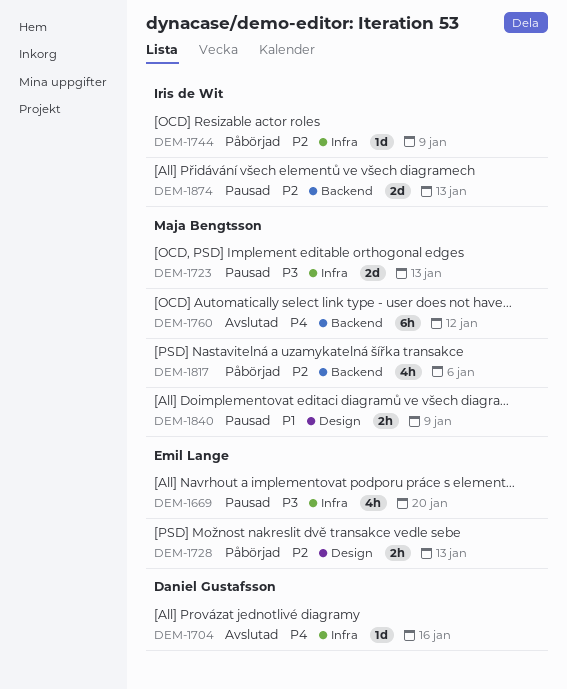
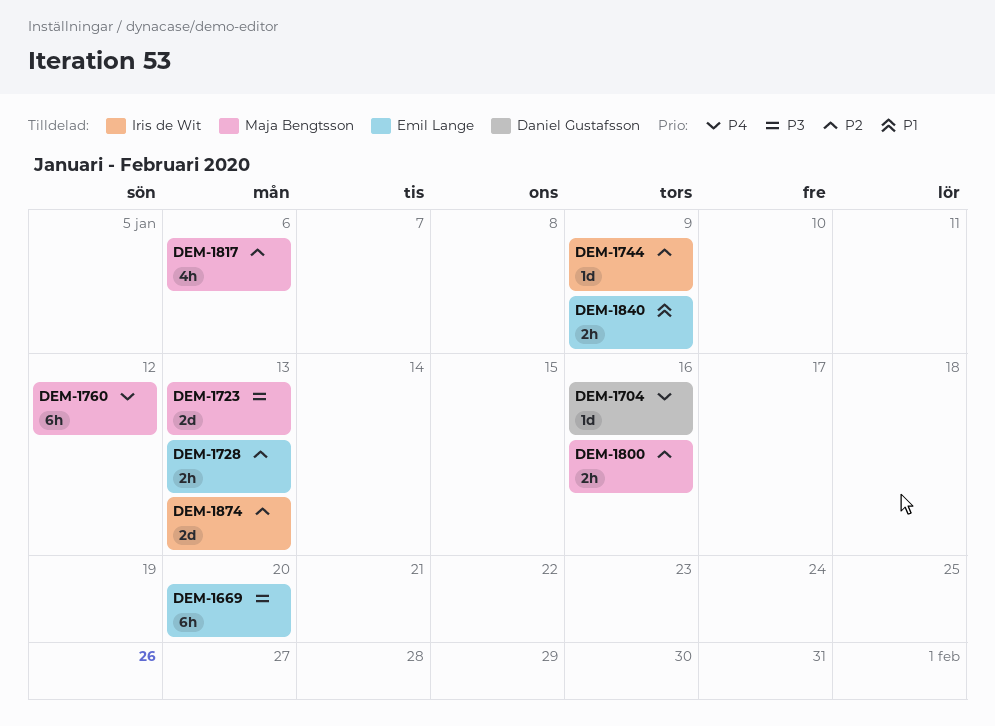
DEM-1669, estimate: 4h -> 6h
DEM-1800: none -> present
DEM-1840, owner: Maja Bengtsson -> Emil Lange

